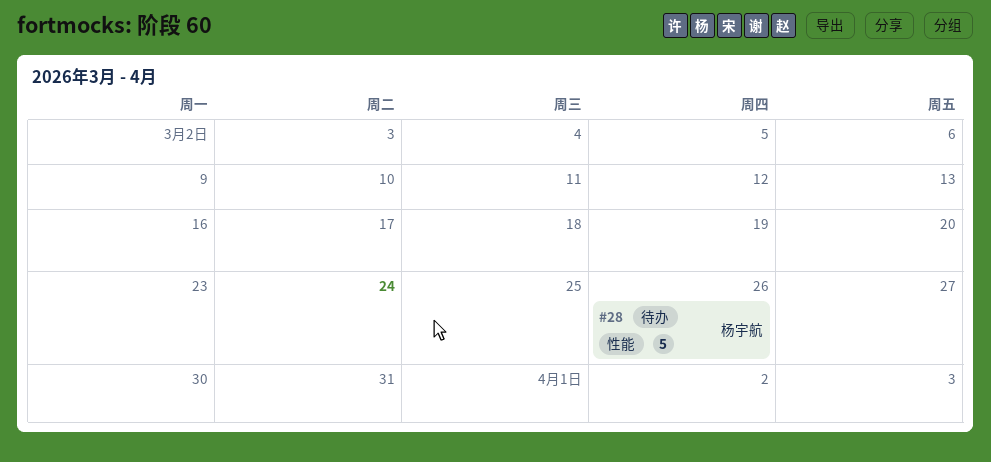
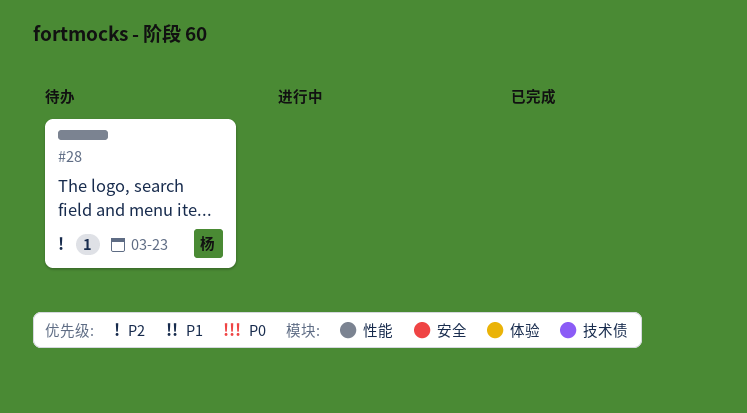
#28, estimate: 5 -> 1
#28, due: Mar 26 -> Mar 23

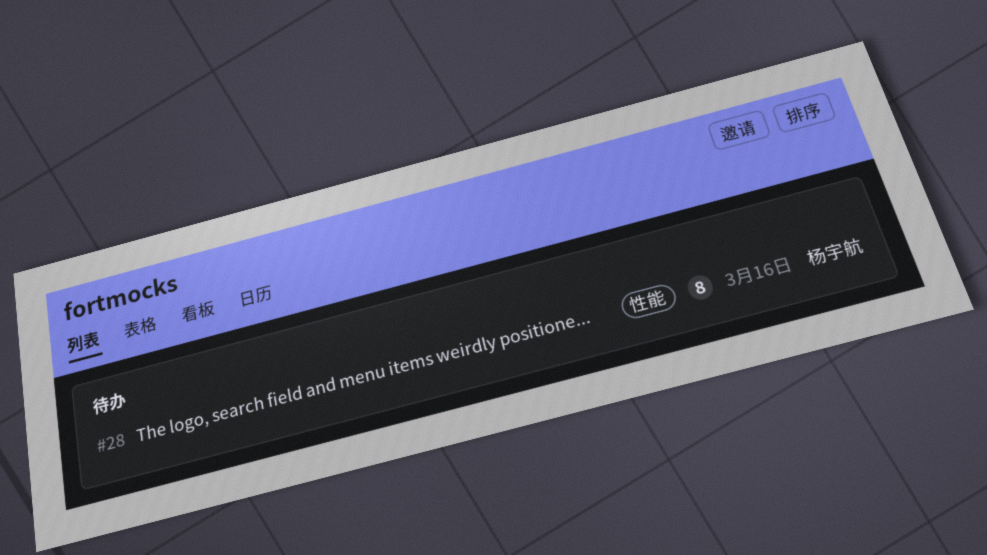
#28, estimate: 1 -> 8
#28, due: Mar 23 -> Mar 16

